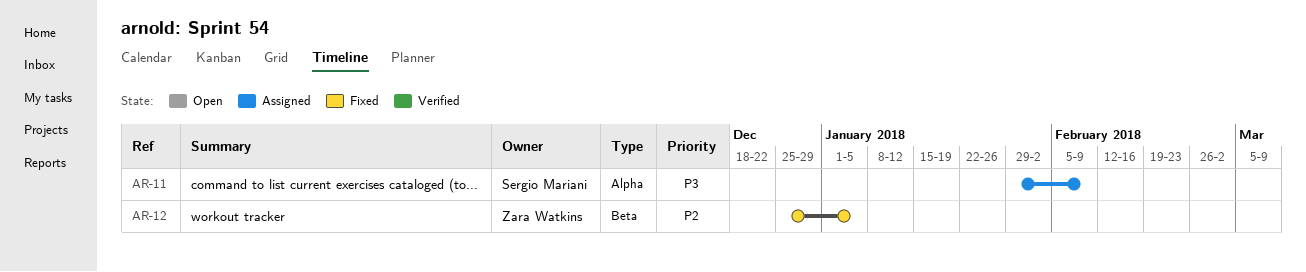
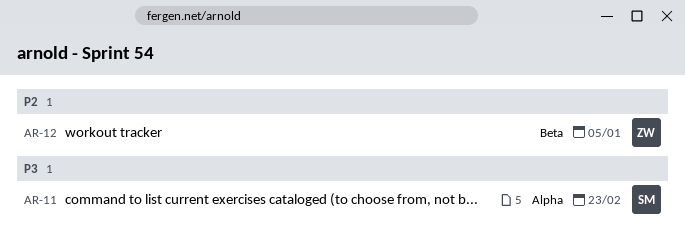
AR-11, due: Feb 9 -> Feb 23

